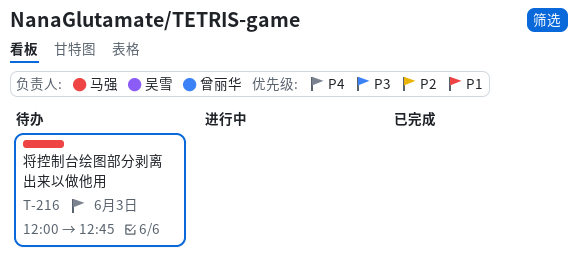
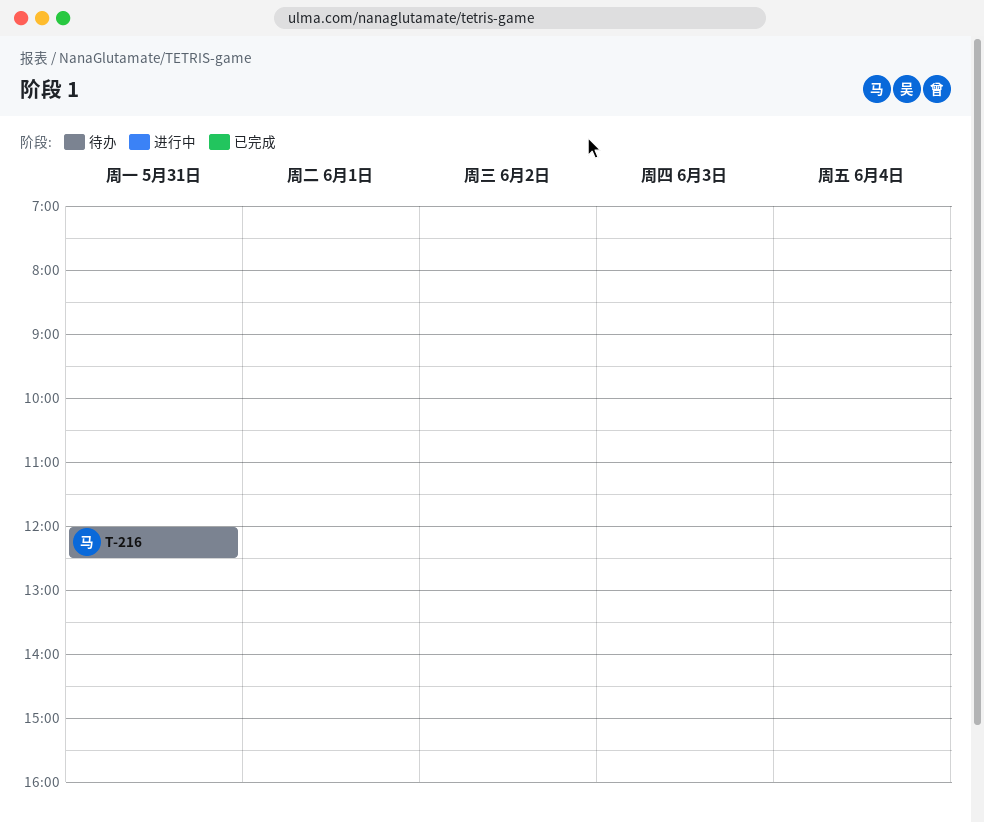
T-216, day: Jun 3 -> May 31
T-216, ends: 12:45 -> 12:30

